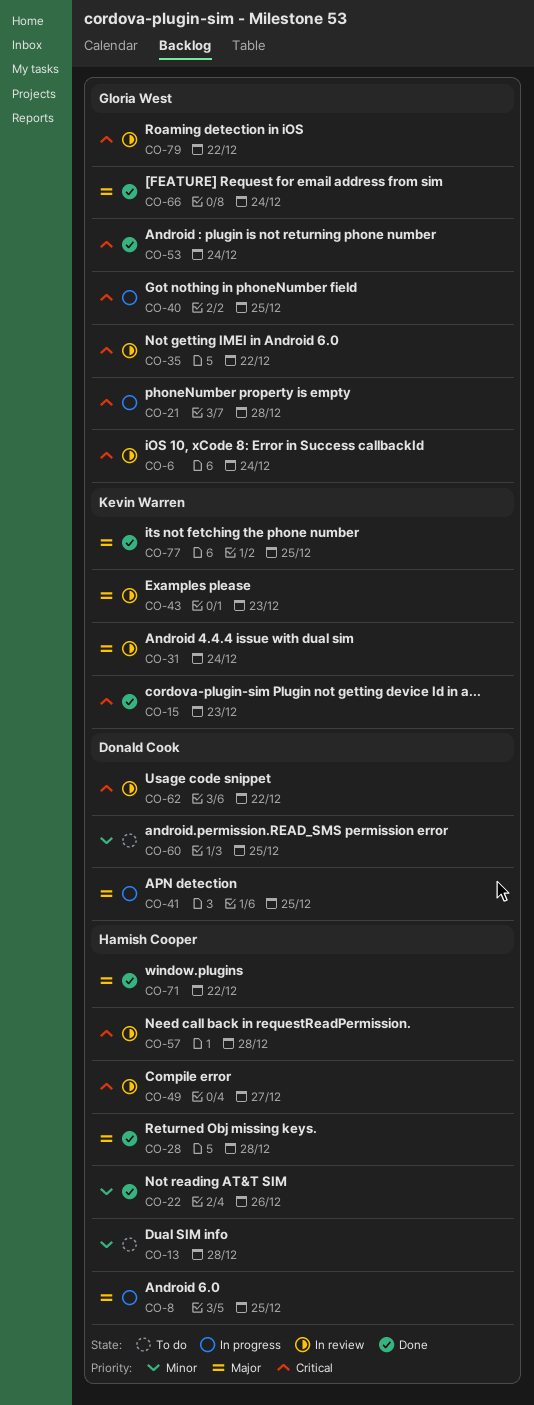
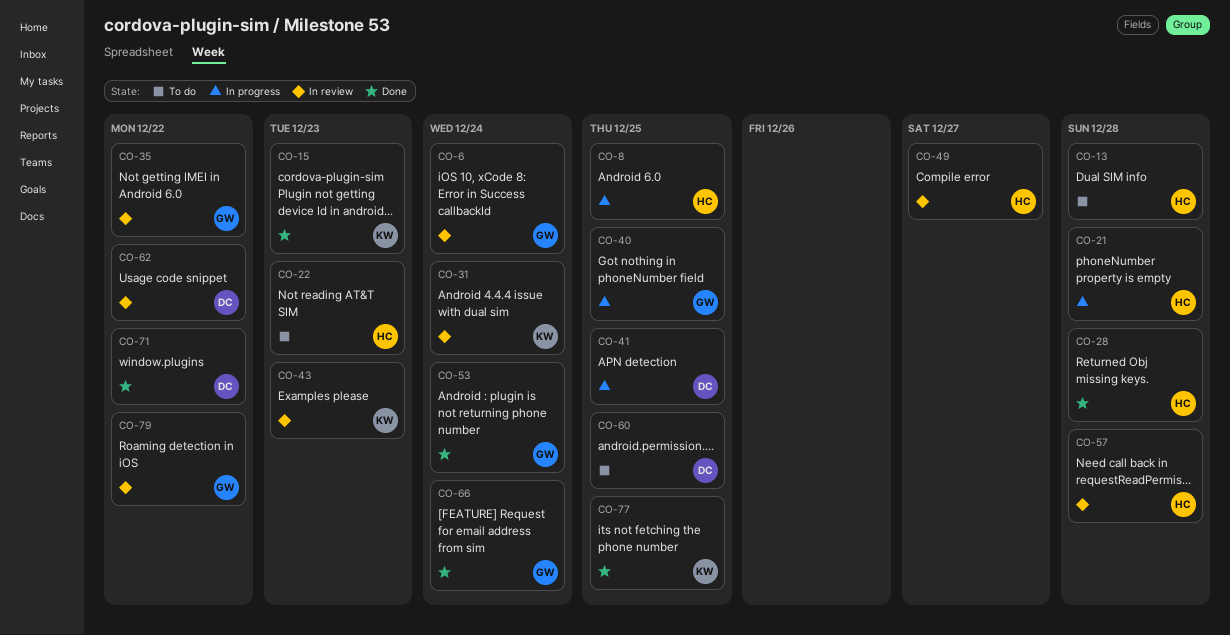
CO-21, owner: Gloria West -> Hamish Cooper
CO-22, status: Done -> To do
CO-22, due: Dec 26 -> Dec 23
CO-71, owner: Hamish Cooper -> Donald Cook

